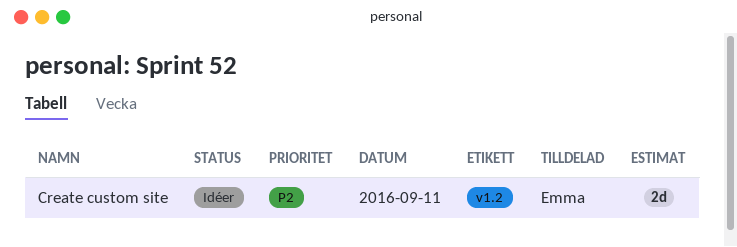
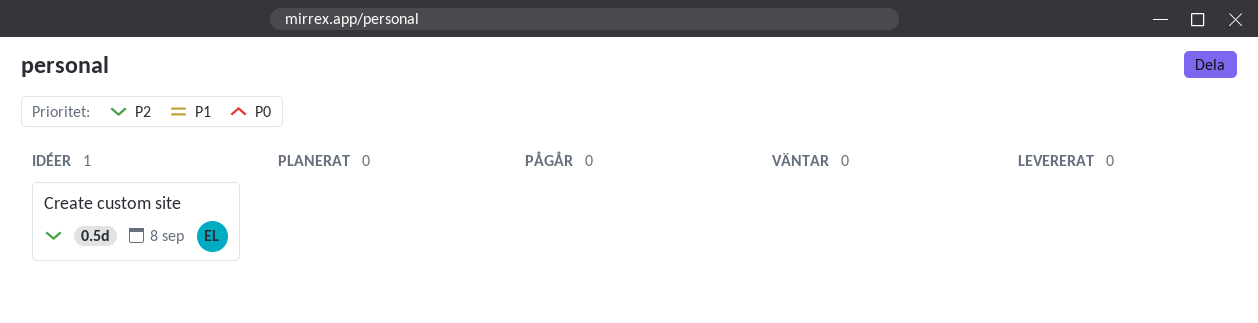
Create custom site, estimate: 2d -> 0.5d
Create custom site, day: Sep 11 -> Sep 8

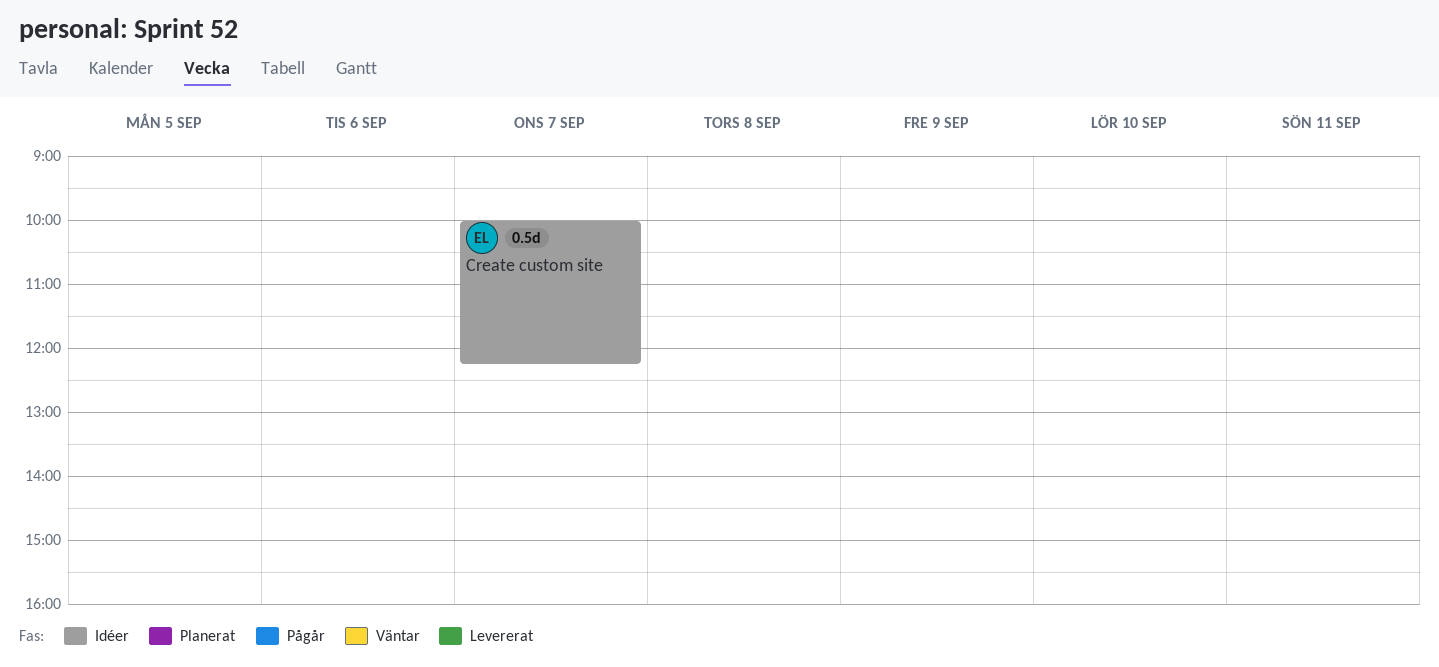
Create custom site, day: Sep 8 -> Sep 7

